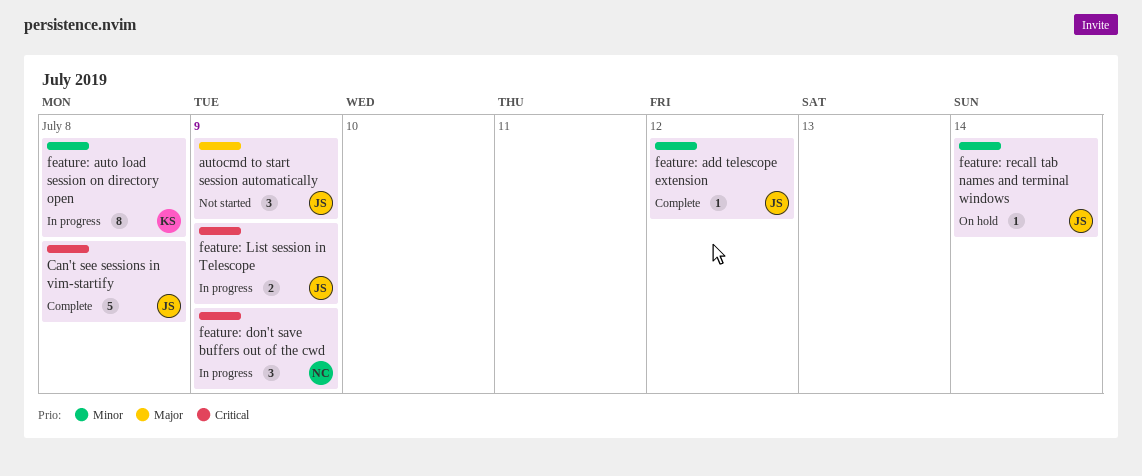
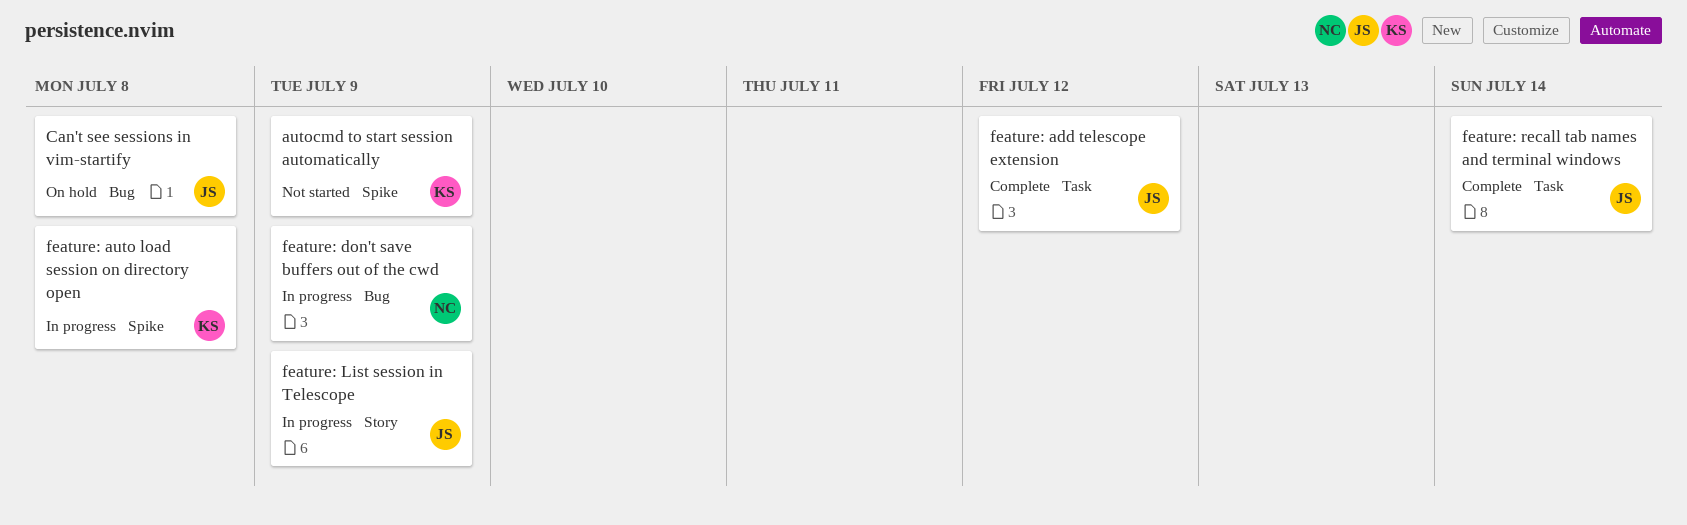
autocmd to start session automatically, owner: JS -> KS
Can't see sessions in vim-startify, status: Complete -> On hold
feature: recall tab names and terminal windows, status: On hold -> Complete

